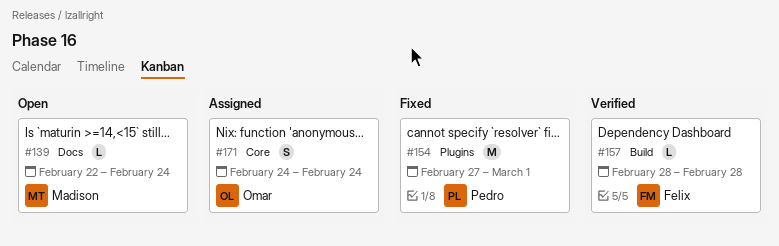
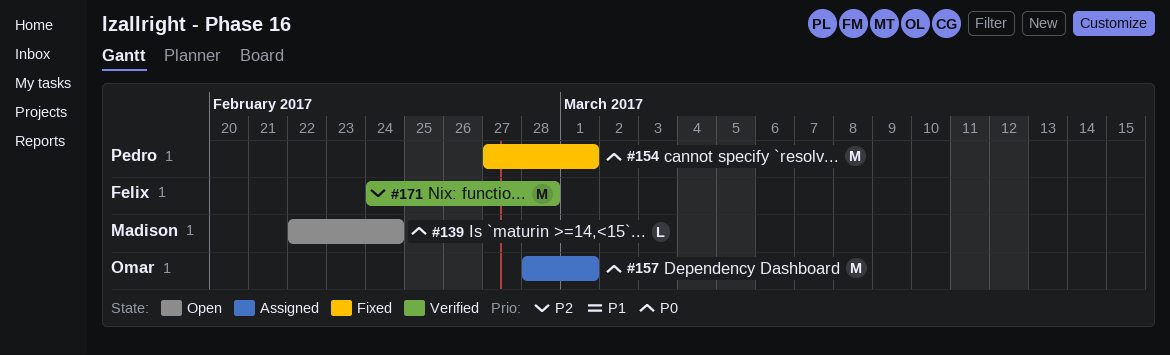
#157, status: Verified -> Assigned
#157, owner: Felix -> Omar
#157, estimate: L -> M
#157, due: Feb 28 -> Mar 1
#171, status: Assigned -> Verified
#171, owner: Omar -> Felix
#171, estimate: S -> M
#171, due: Feb 24 -> Feb 28

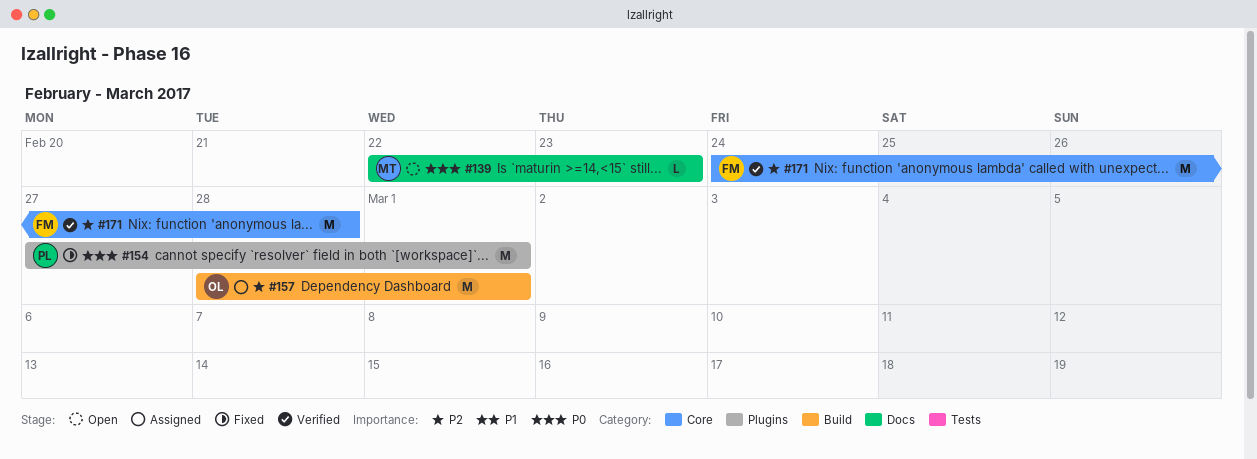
#139, due: Feb 24 -> Feb 23
#157, priority: P0 -> P2

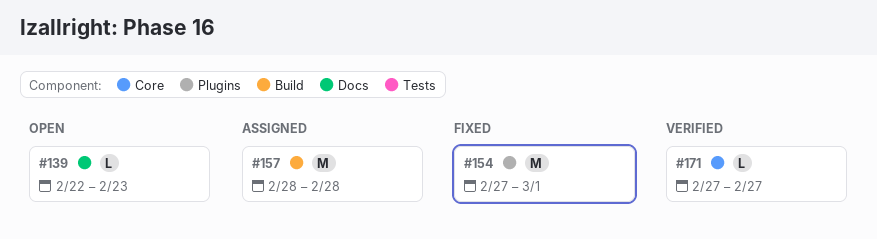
#157, due: Mar 1 -> Feb 28
#171, estimate: M -> L
#171, start: Feb 24 -> Feb 27
#171, due: Feb 28 -> Feb 27

